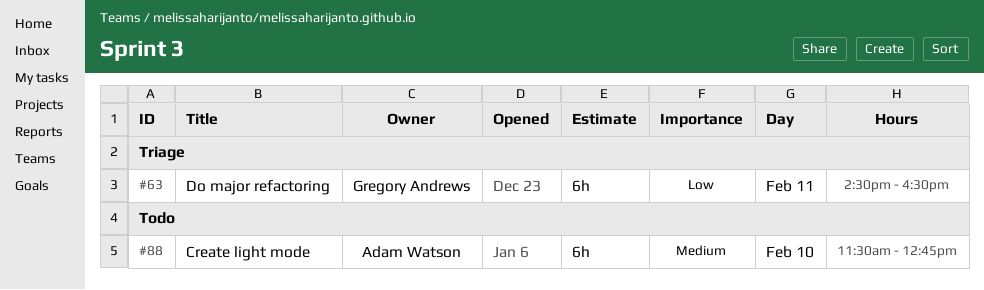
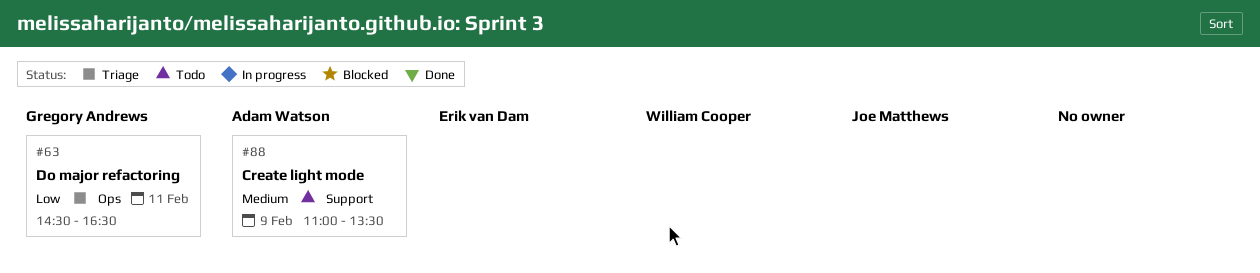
#88, day: Feb 10 -> Feb 9
#88, begins: 11:30 -> 11:00
#88, ends: 12:45 -> 13:30

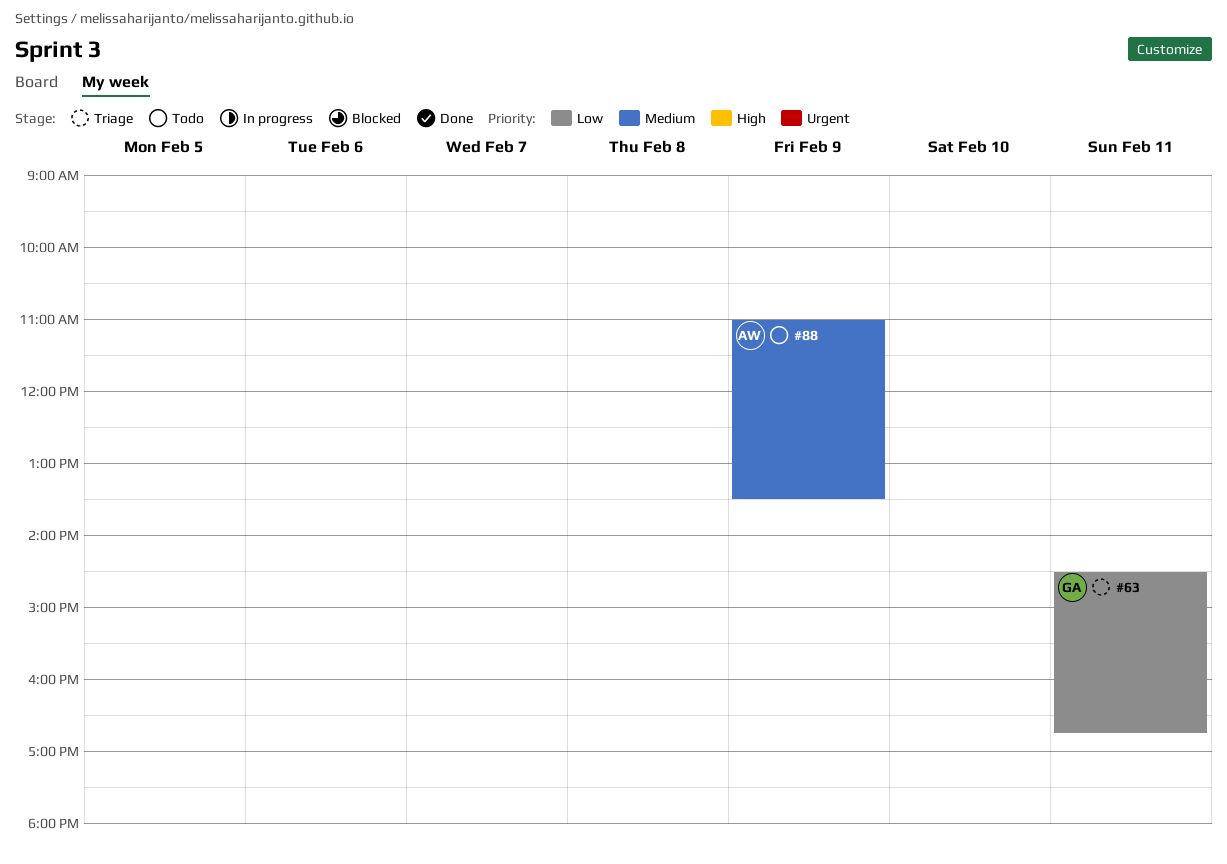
#63, ends: 16:30 -> 16:45

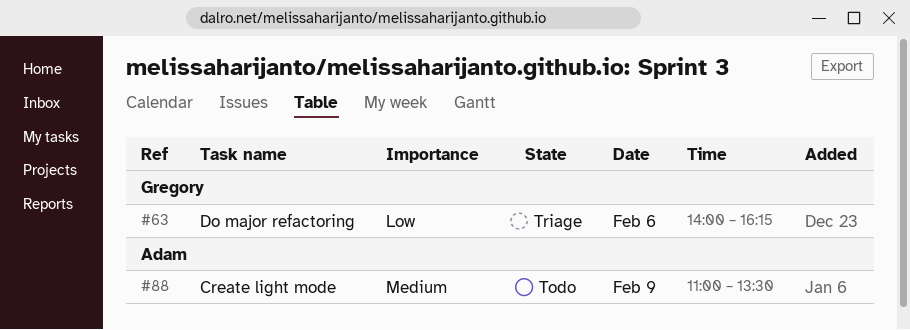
#63, day: Feb 11 -> Feb 6
#63, begins: 14:30 -> 14:00
#63, ends: 16:45 -> 16:15

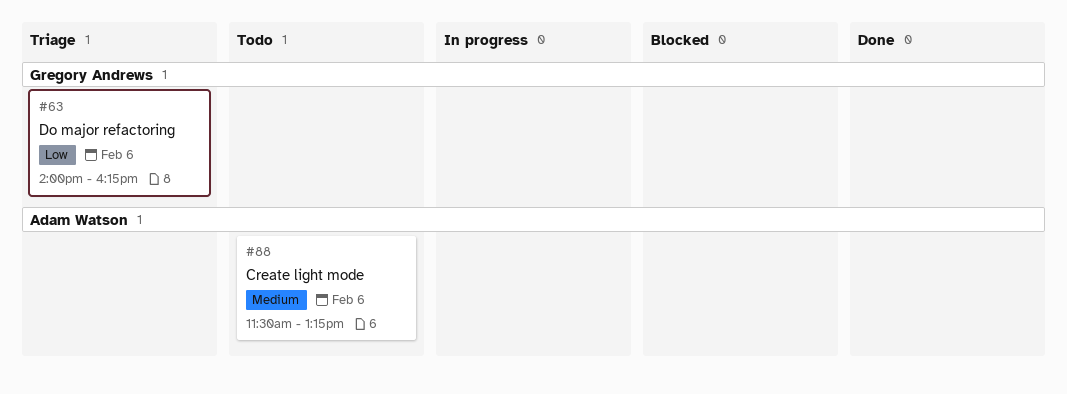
#88, day: Feb 9 -> Feb 6
#88, begins: 11:00 -> 11:30
#88, ends: 13:30 -> 13:15

